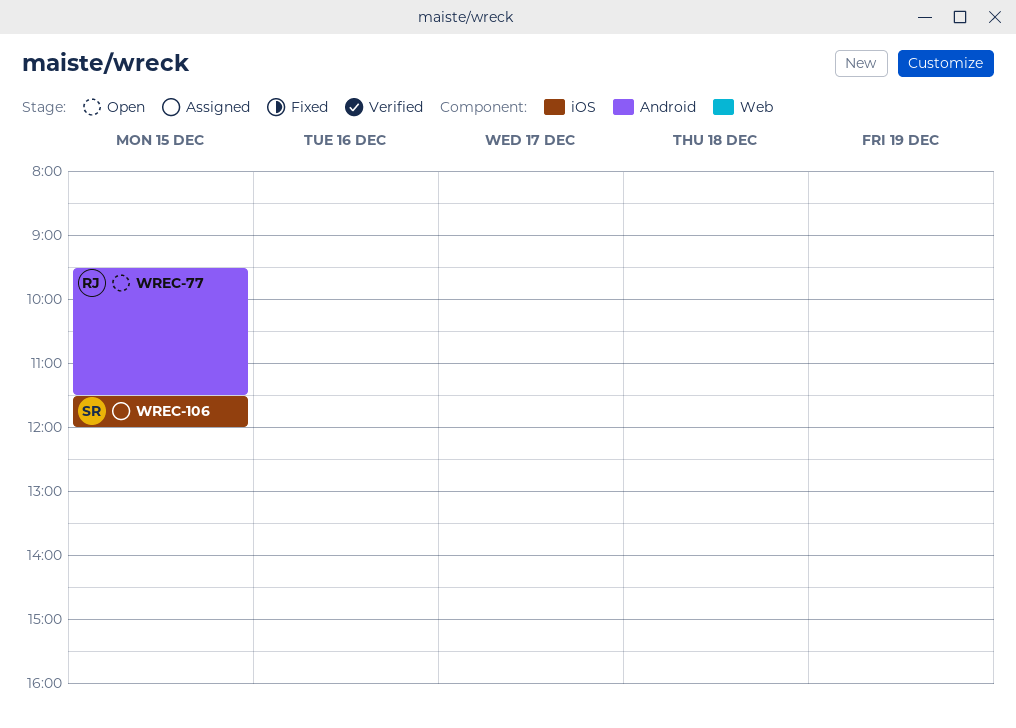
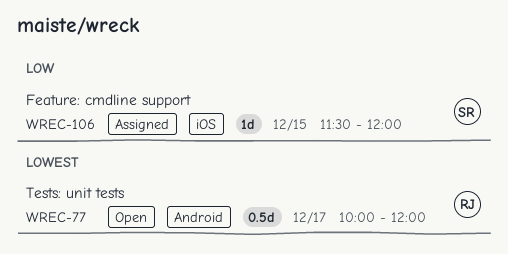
WREC-77, day: Dec 15 -> Dec 17
WREC-77, begins: 09:30 -> 10:00
WREC-77, ends: 11:30 -> 12:00

